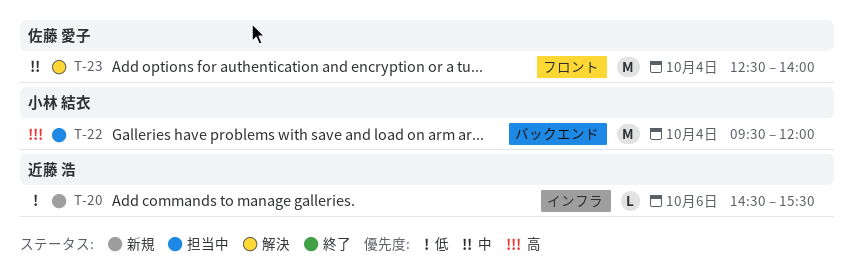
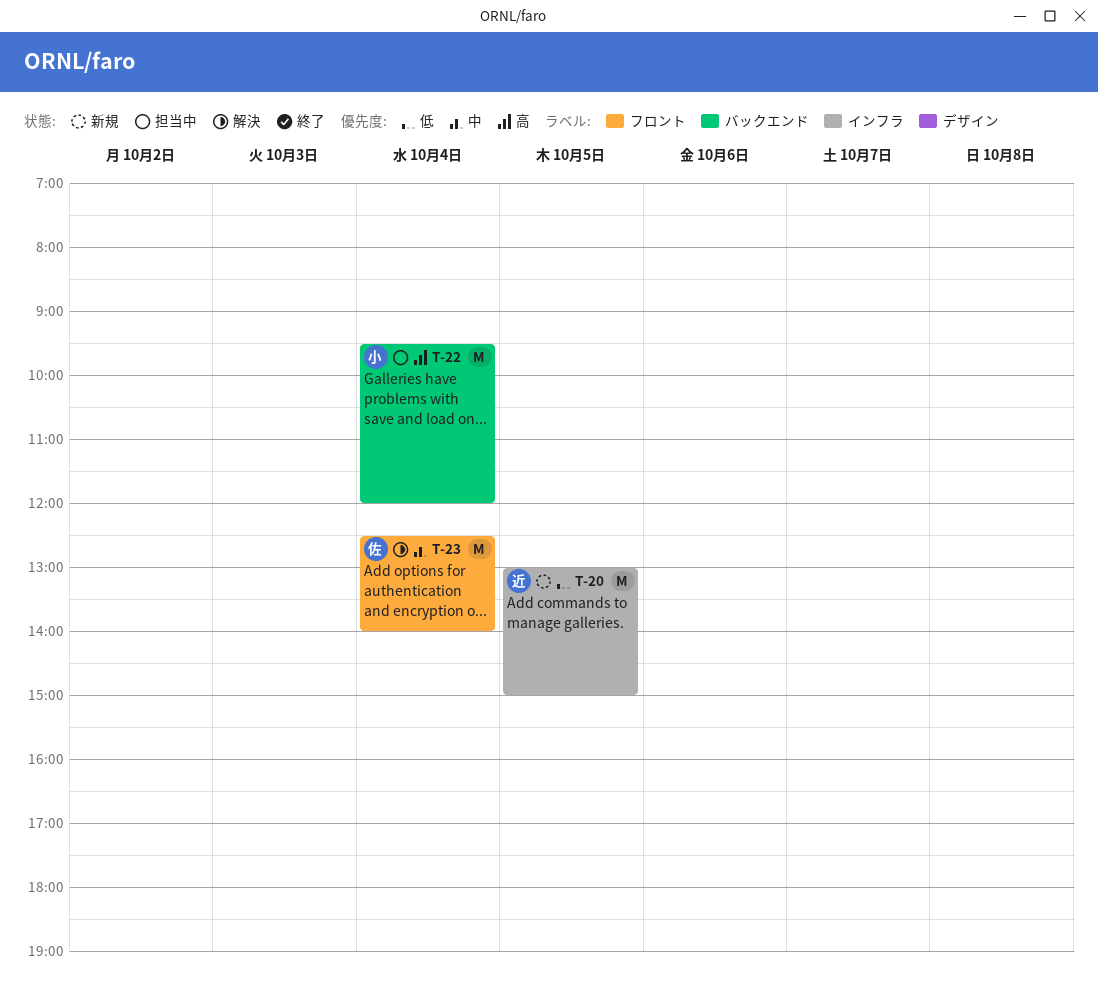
T-20, estimate: L -> M
T-20, day: Oct 6 -> Oct 5
T-20, begins: 14:30 -> 13:00
T-20, ends: 15:30 -> 15:00

